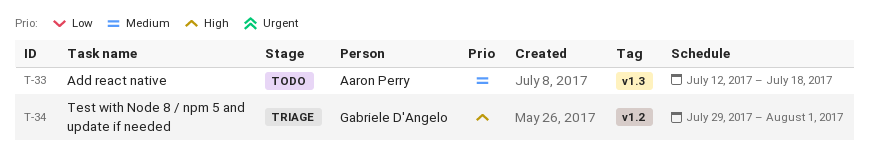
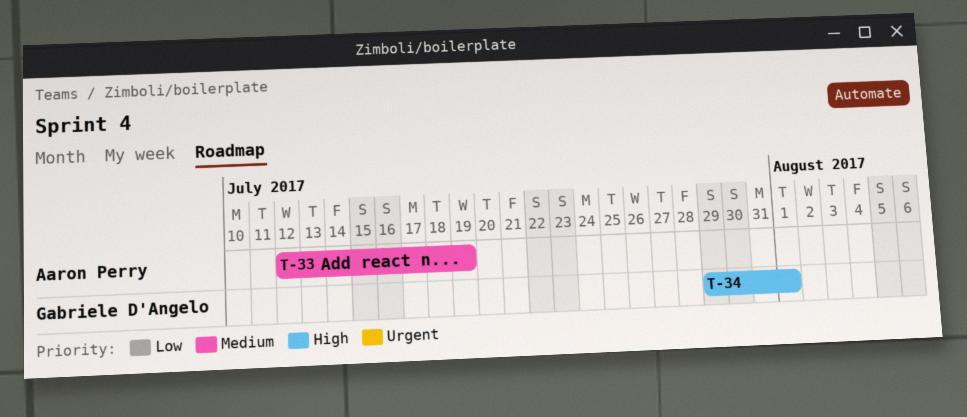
T-33, due: Jul 18 -> Jul 19

